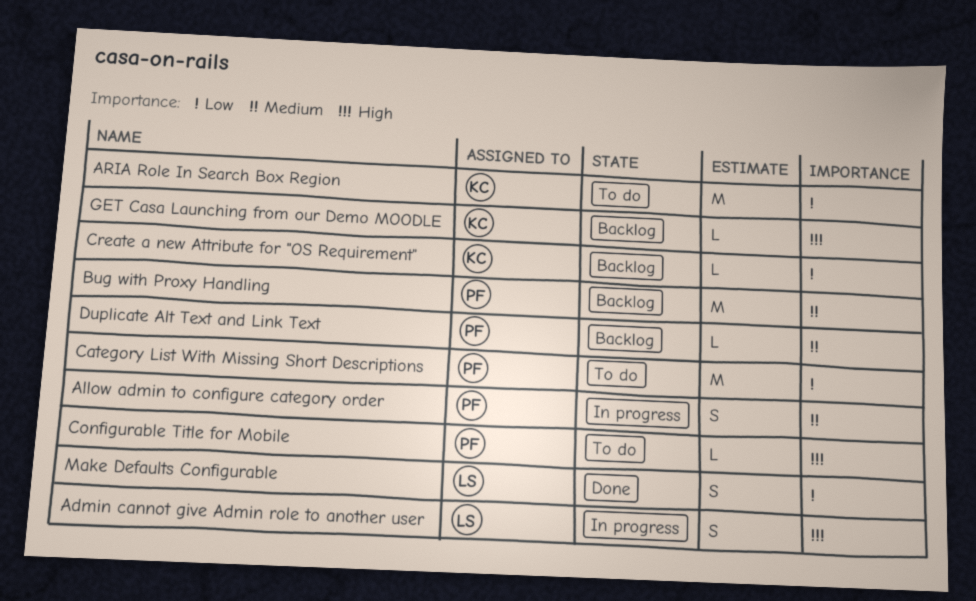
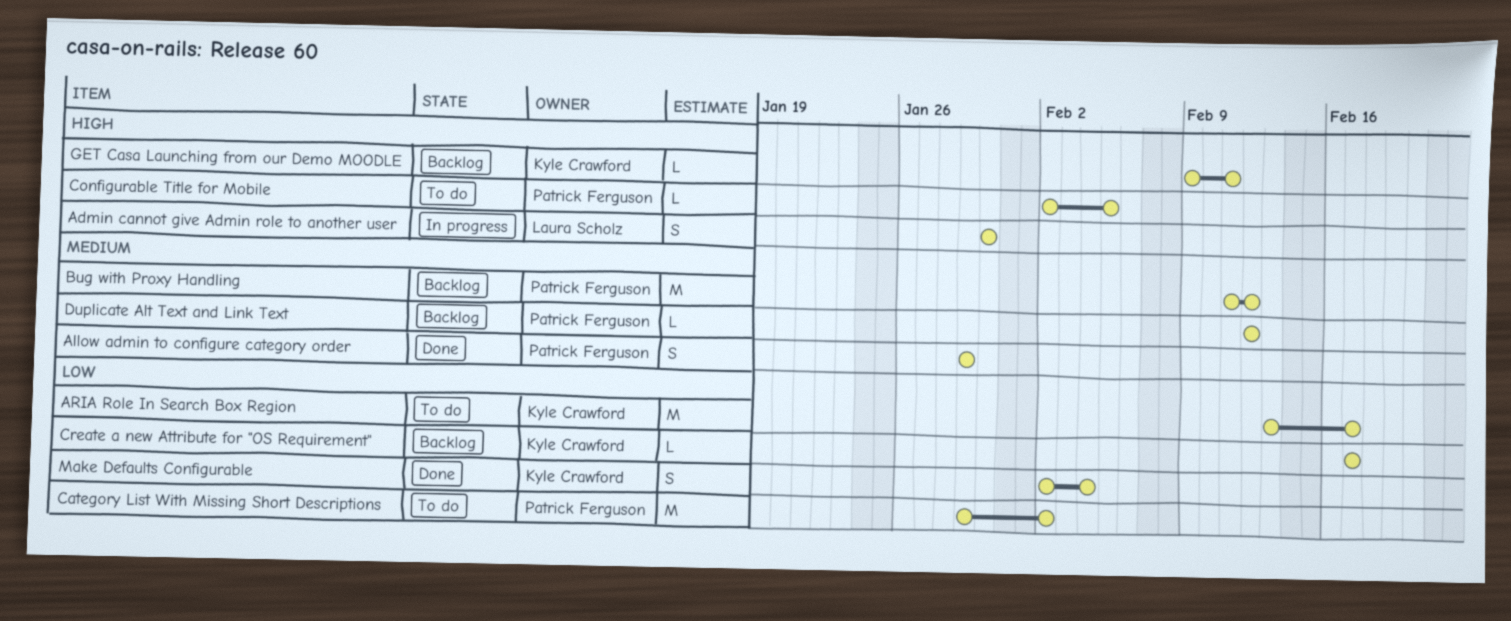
Allow admin to configure category order, status: In progress -> Done
Make Defaults Configurable, owner: Laura Scholz -> Kyle Crawford

